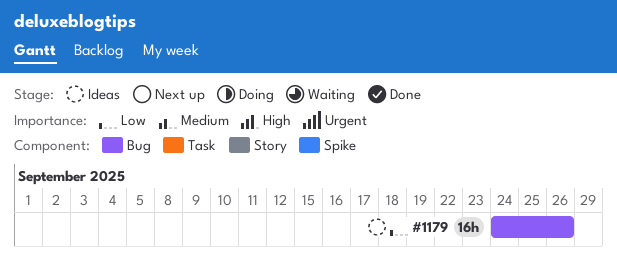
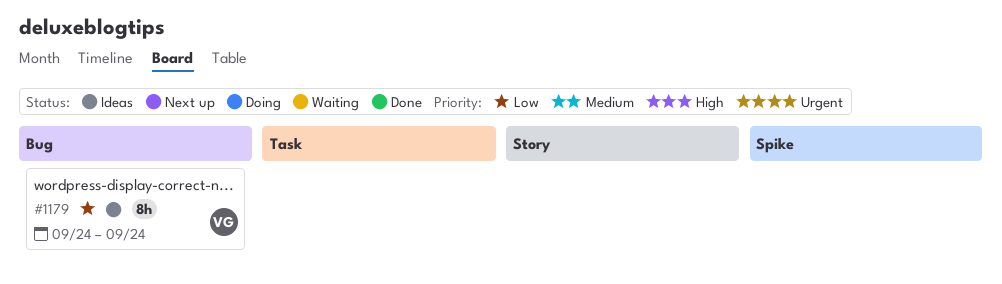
#1179, estimate: 16h -> 8h
#1179, due: Sep 26 -> Sep 24

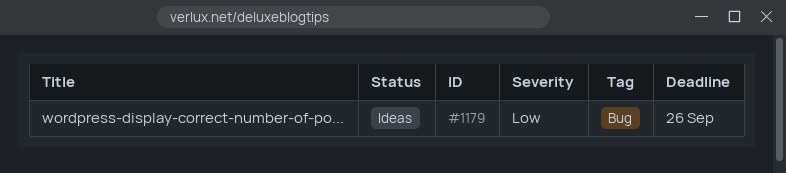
#1179, due: Sep 24 -> Sep 26

